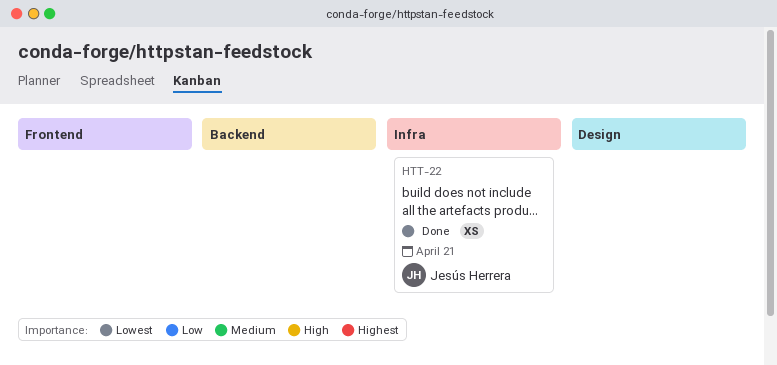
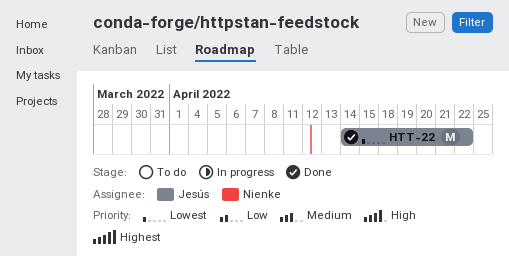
HTT-22, estimate: XS -> M
HTT-22, due: Apr 21 -> Apr 22

